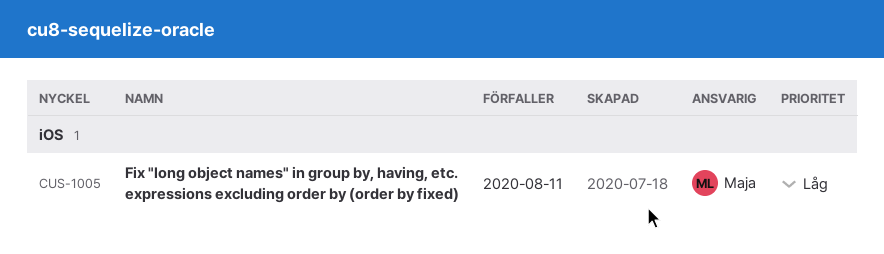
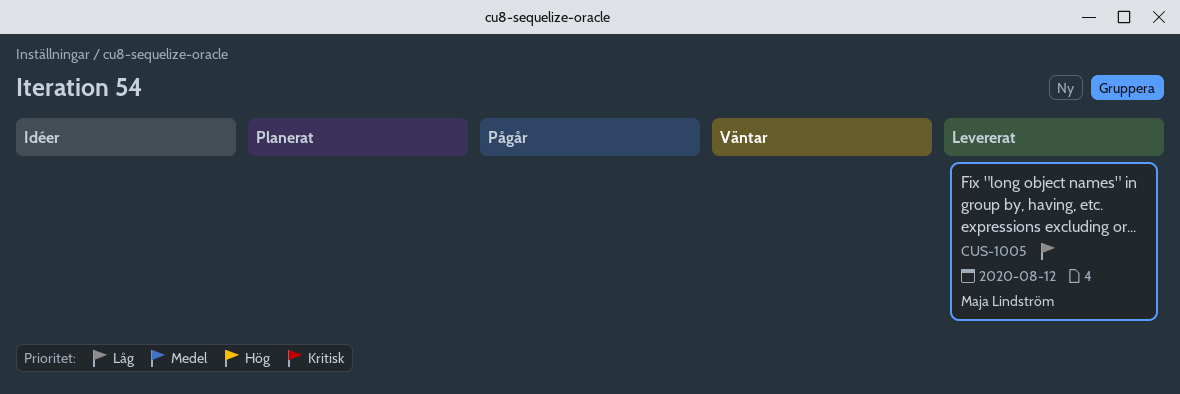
CUS-1005, due: Aug 11 -> Aug 12

